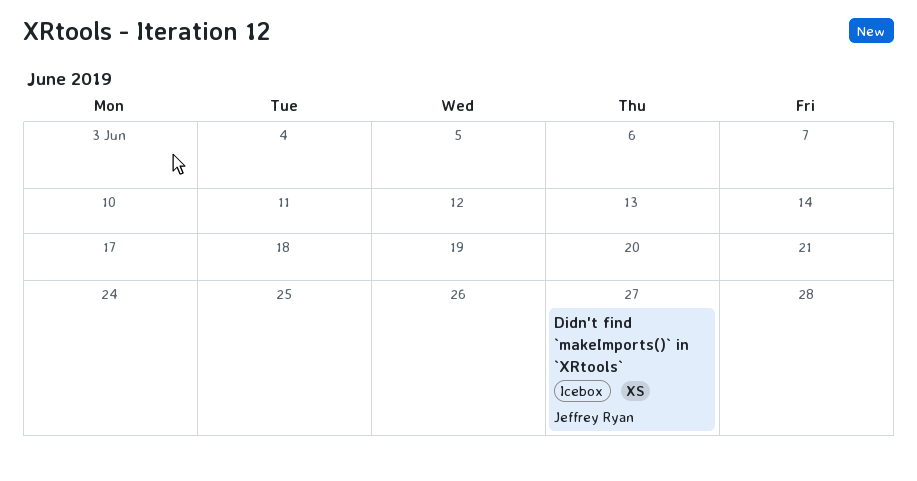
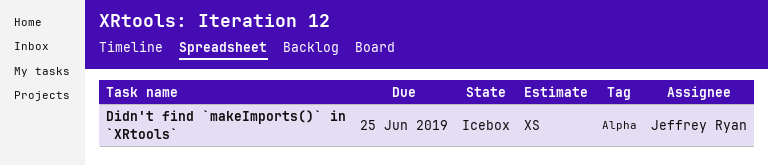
Didn't find `makeImports()` in `XRtools`, due: Jun 27 -> Jun 25

